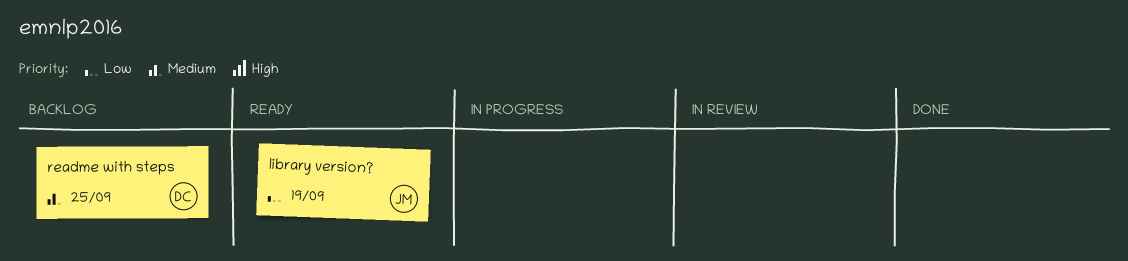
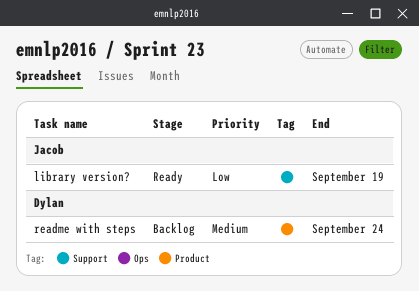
readme with steps, due: Sep 25 -> Sep 24

